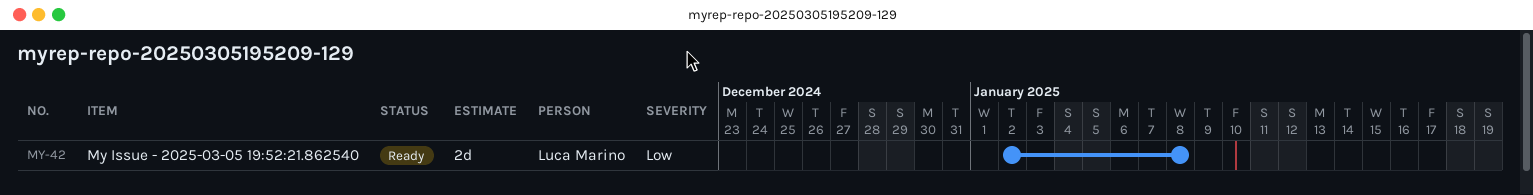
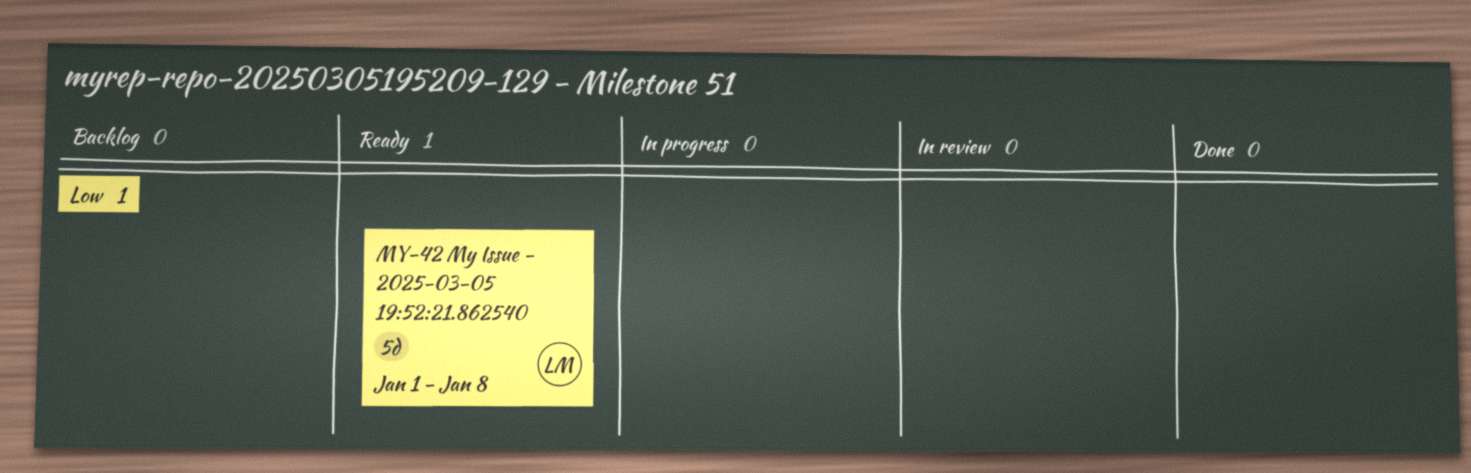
MY-42, estimate: 2d -> 5d
MY-42, start: Jan 2 -> Jan 1

